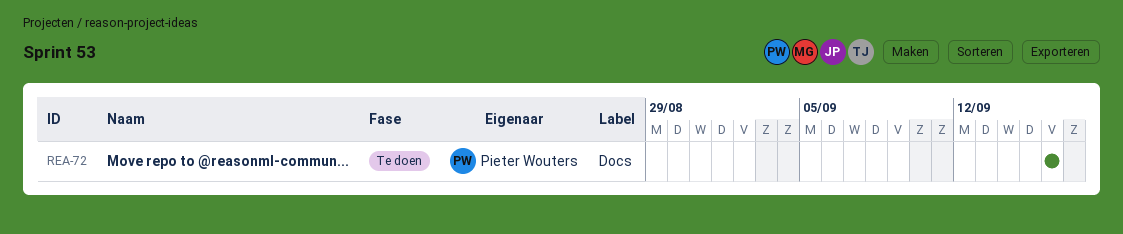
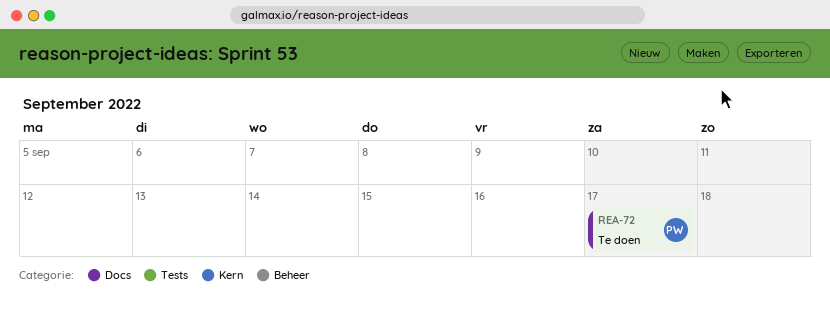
REA-72, due: Sep 16 -> Sep 17

